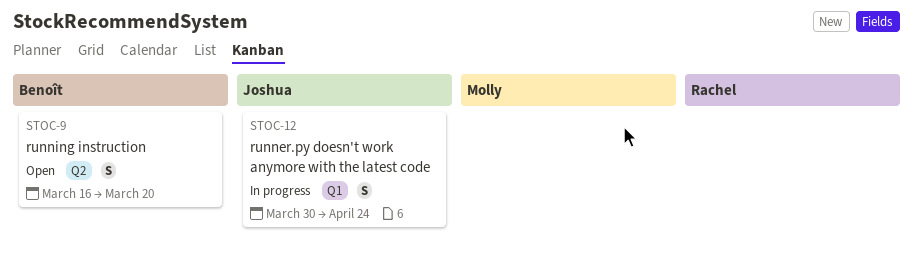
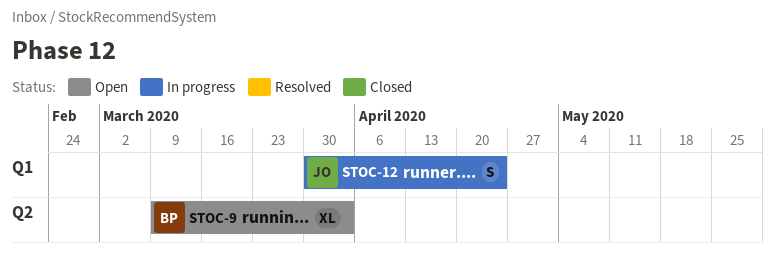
STOC-9, estimate: S -> XL
STOC-9, start: Mar 16 -> Mar 9
STOC-9, due: Mar 20 -> Apr 3

